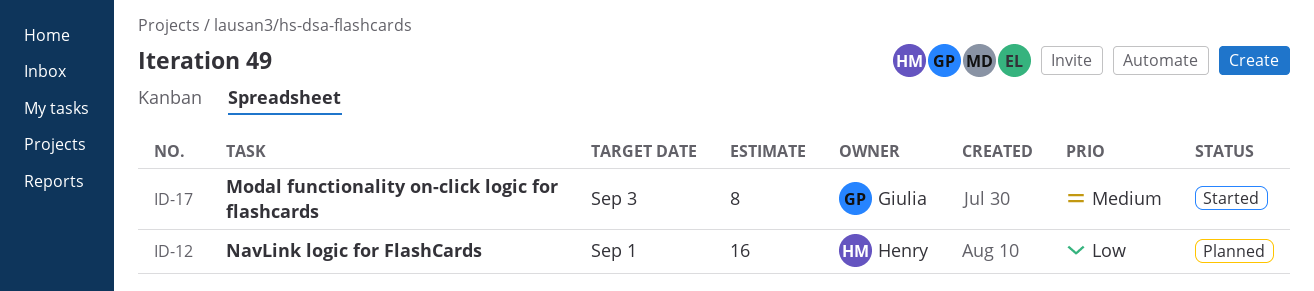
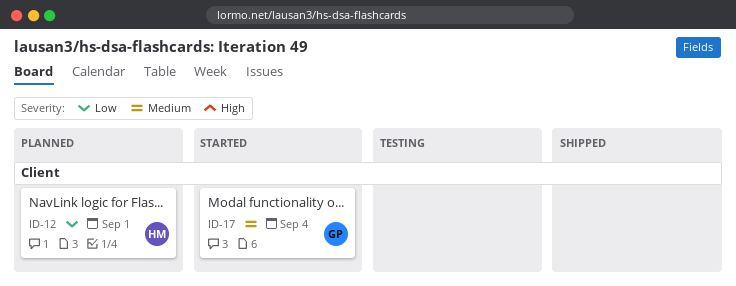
ID-17, due: Sep 3 -> Sep 4

